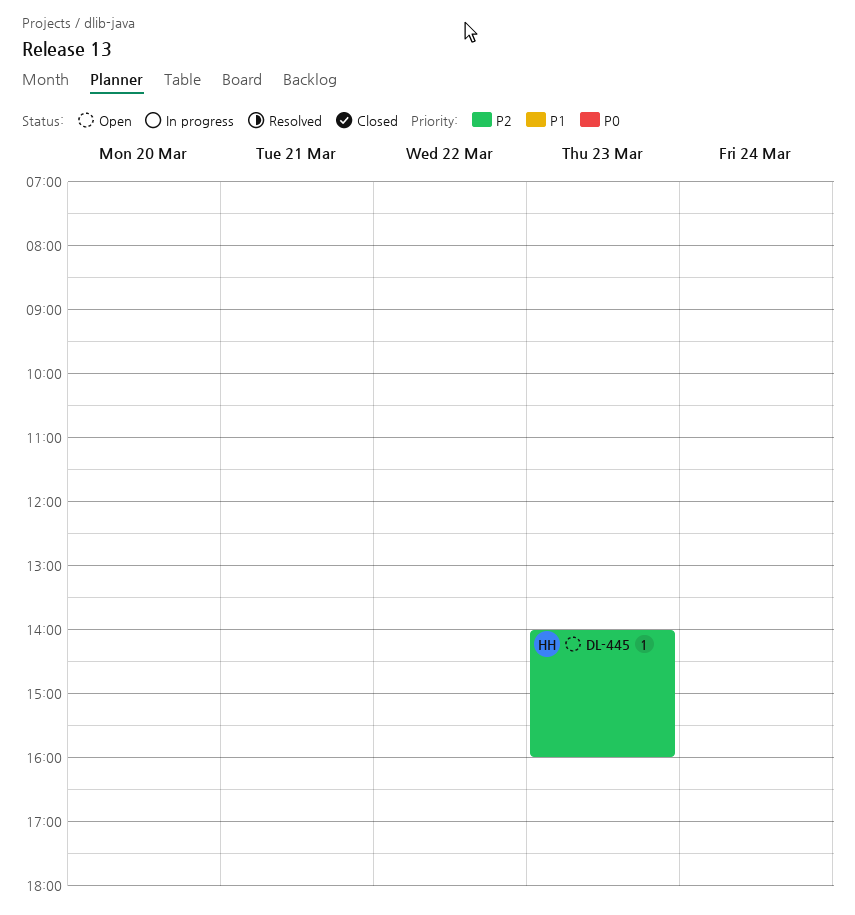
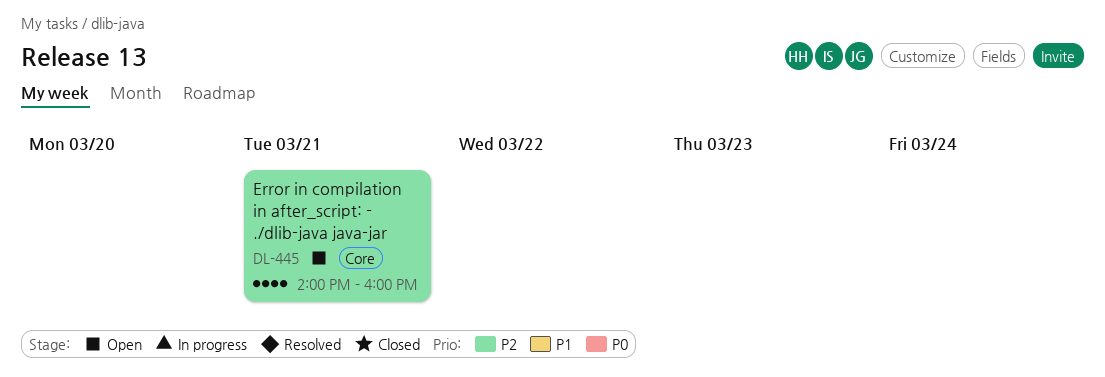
DL-445, estimate: 1 -> 4
DL-445, day: Mar 23 -> Mar 21

